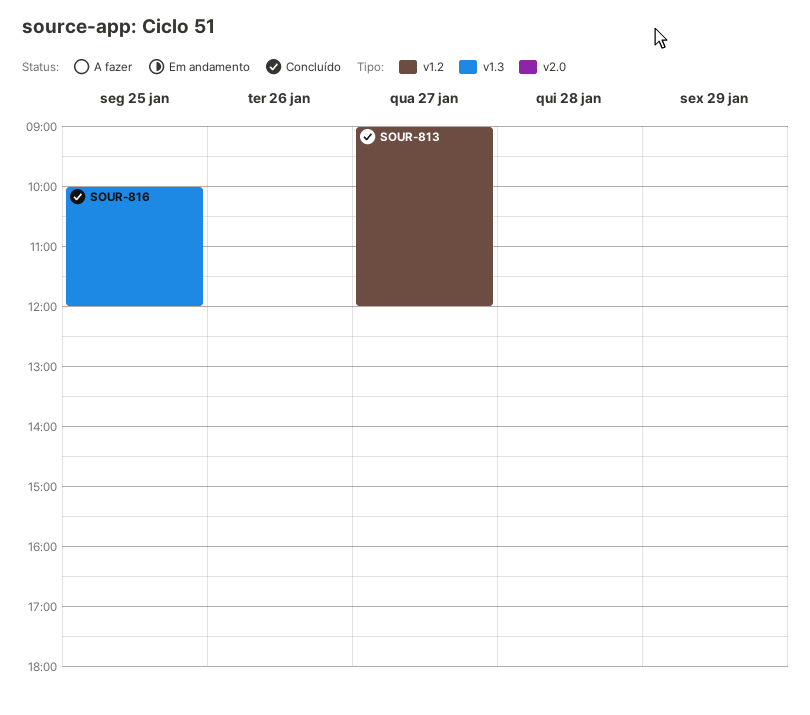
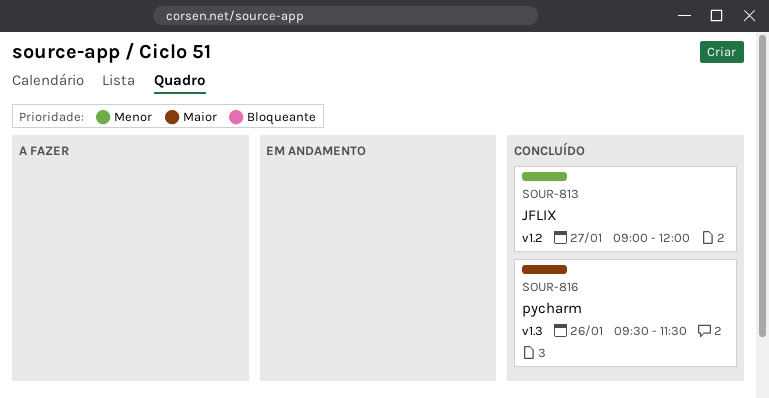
SOUR-816, day: Jan 25 -> Jan 26
SOUR-816, begins: 10:00 -> 09:30
SOUR-816, ends: 12:00 -> 11:30

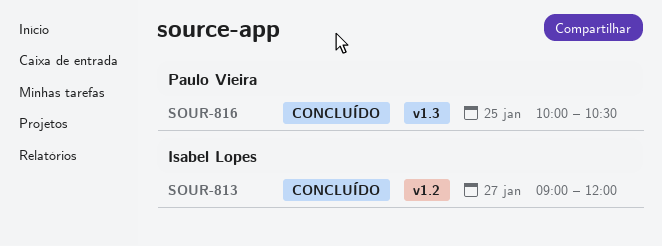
SOUR-816, day: Jan 26 -> Jan 25
SOUR-816, begins: 09:30 -> 10:00
SOUR-816, ends: 11:30 -> 10:30

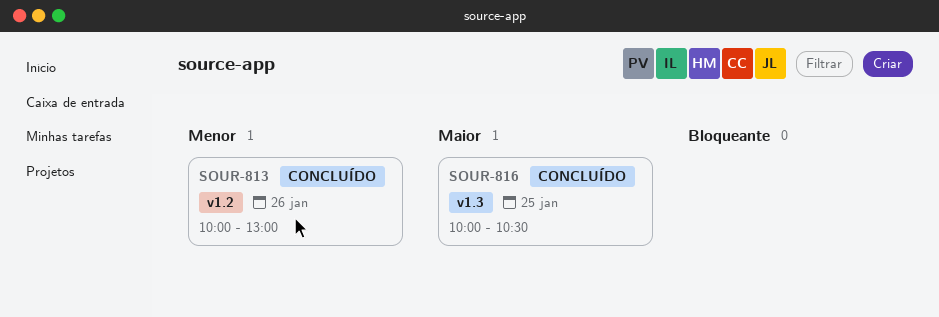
SOUR-813, day: Jan 27 -> Jan 26
SOUR-813, begins: 09:00 -> 10:00
SOUR-813, ends: 12:00 -> 13:00

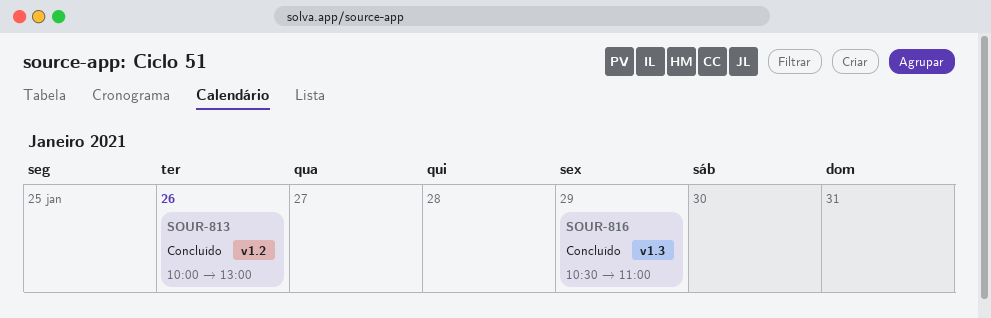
SOUR-816, day: Jan 25 -> Jan 29
SOUR-816, begins: 10:00 -> 10:30
SOUR-816, ends: 10:30 -> 11:00

